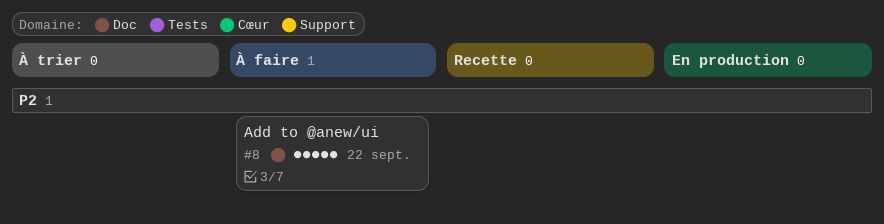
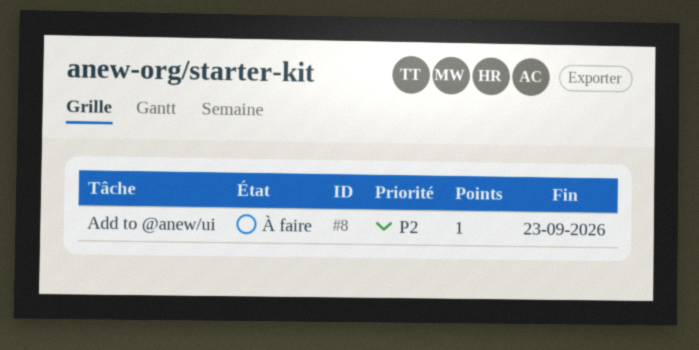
#8, estimate: 5 -> 1
#8, due: Sep 22 -> Sep 23

